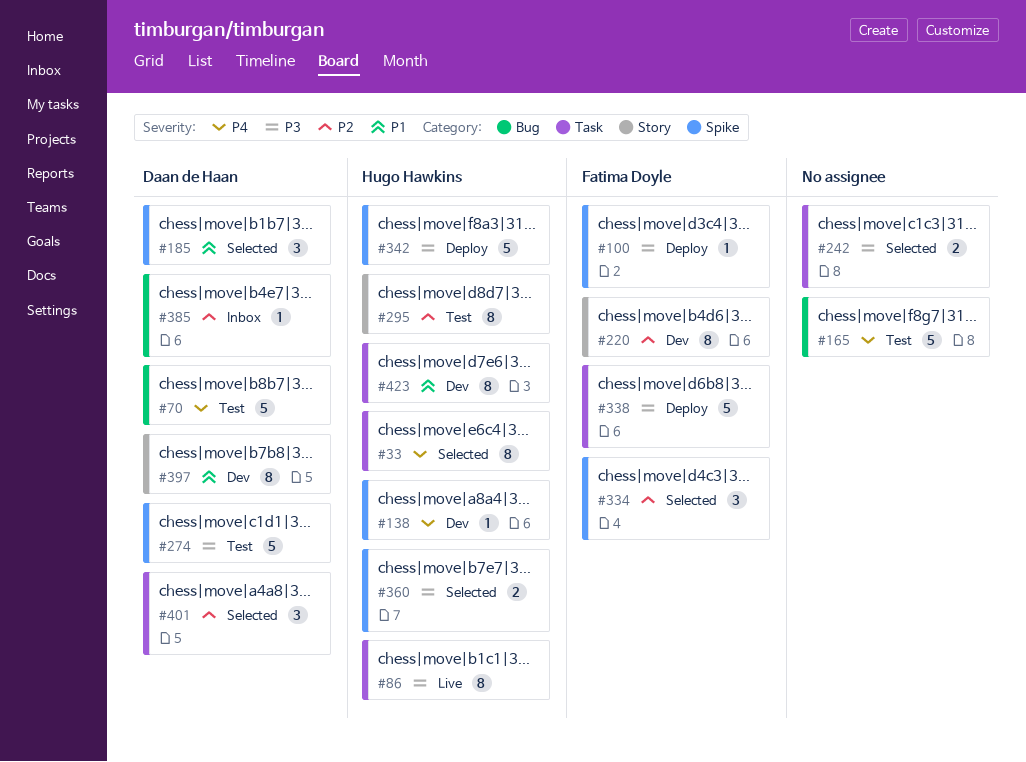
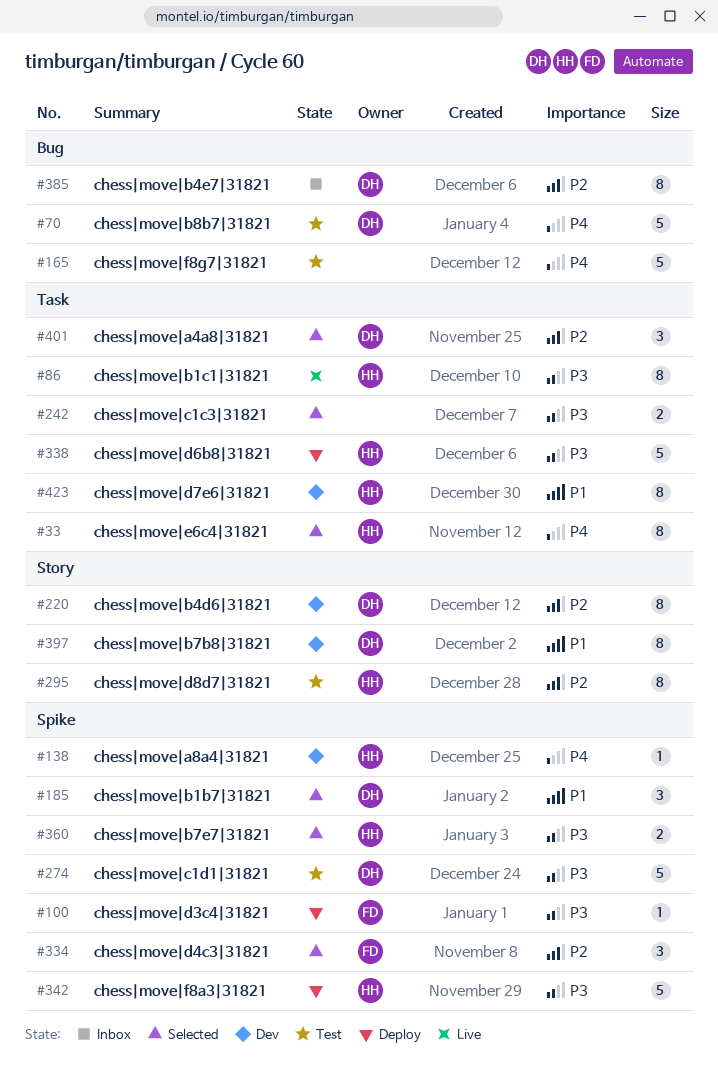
#220, owner: Fatima Doyle -> Daan de Haan
#338, owner: Fatima Doyle -> Hugo Hawkins
#385, estimate: 1 -> 8

